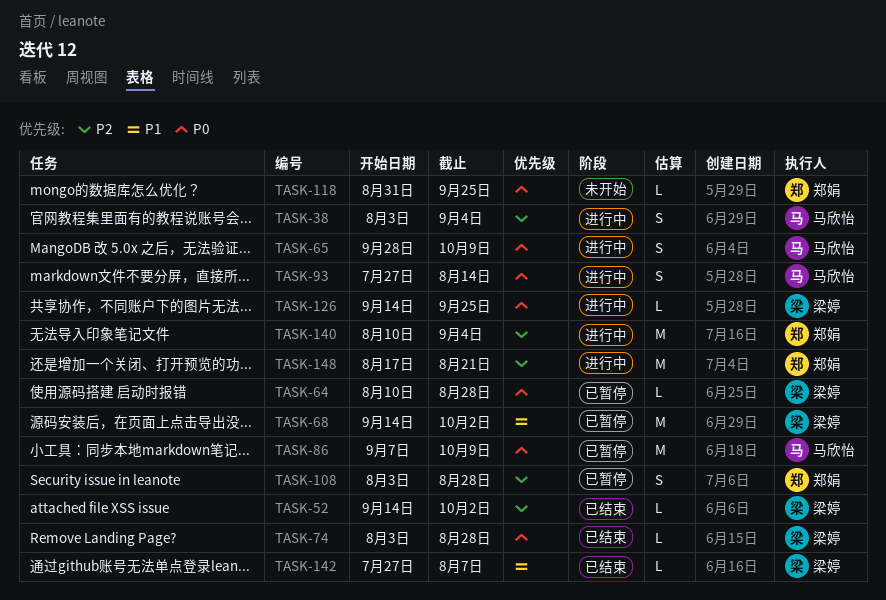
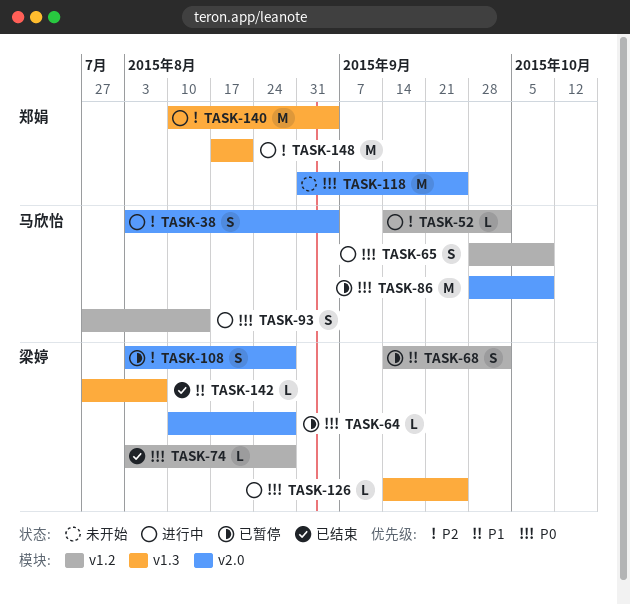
TASK-52, status: 已结束 -> 进行中
TASK-52, owner: 梁婷 -> 马欣怡
TASK-68, estimate: M -> S
TASK-86, start: Sep 7 -> Sep 28
TASK-108, owner: 郑娟 -> 梁婷
TASK-118, estimate: L -> M

